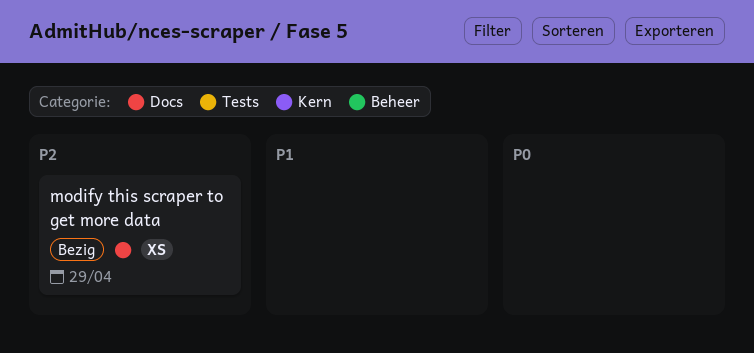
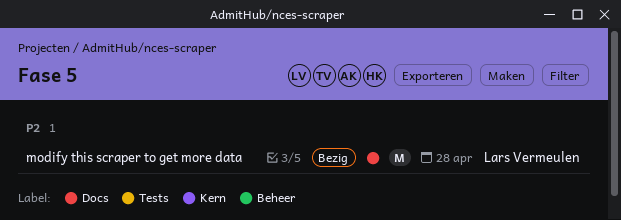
modify this scraper to get more data, estimate: XS -> M
modify this scraper to get more data, due: Apr 29 -> Apr 28

